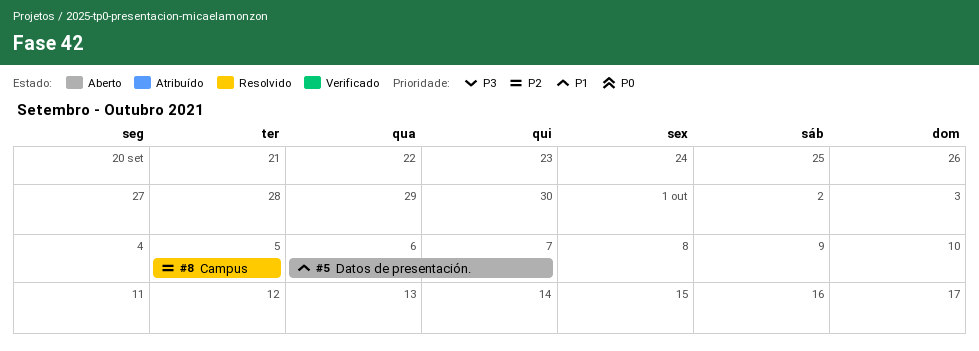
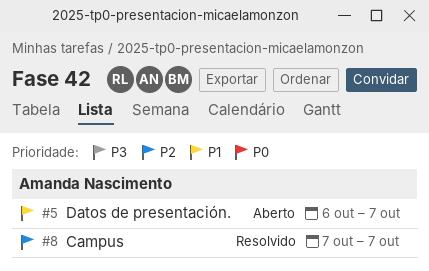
#8, start: Oct 5 -> Oct 7
#8, due: Oct 5 -> Oct 7

